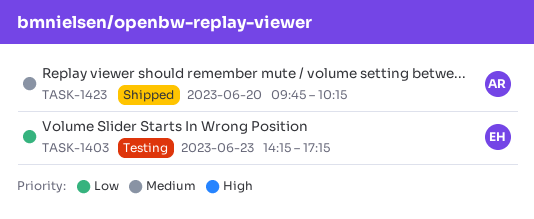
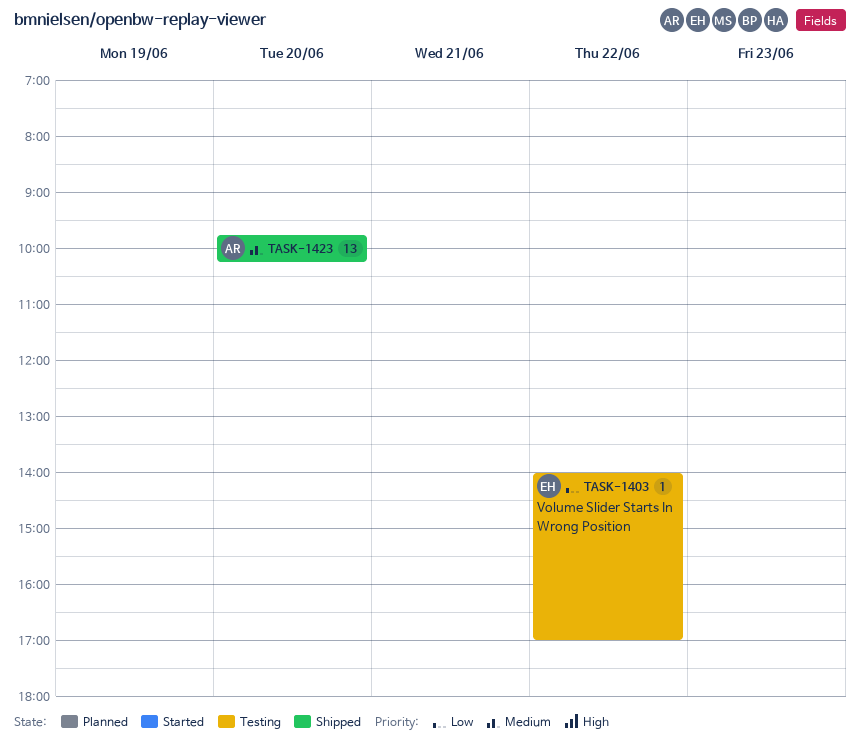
TASK-1403, day: Jun 23 -> Jun 22
TASK-1403, begins: 14:15 -> 14:00
TASK-1403, ends: 17:15 -> 17:00

